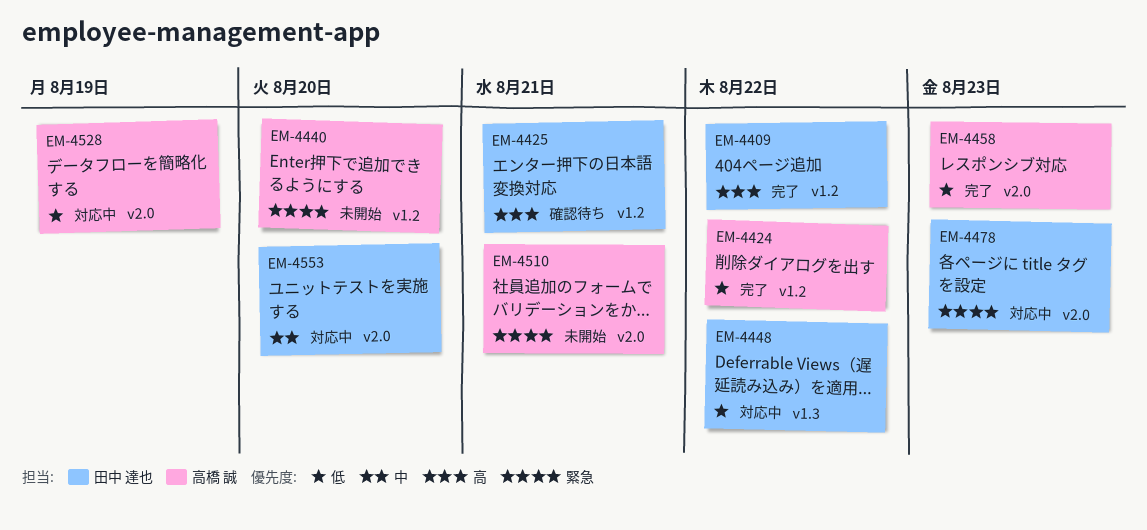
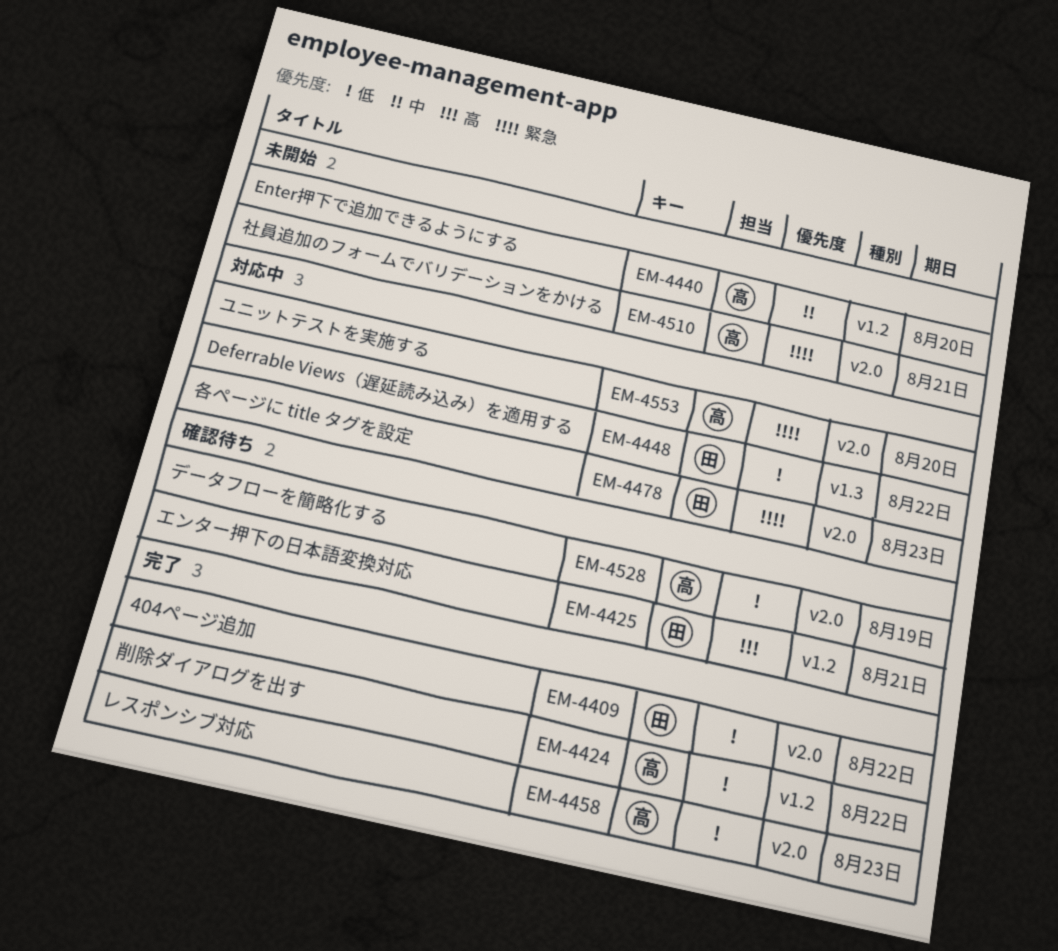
EM-4409, priority: 高 -> 低
EM-4409, label: v1.2 -> v2.0
EM-4440, priority: 緊急 -> 中
EM-4528, status: 対応中 -> 確認待ち
EM-4553, owner: 田中 達也 -> 高橋 誠
EM-4553, priority: 中 -> 緊急

